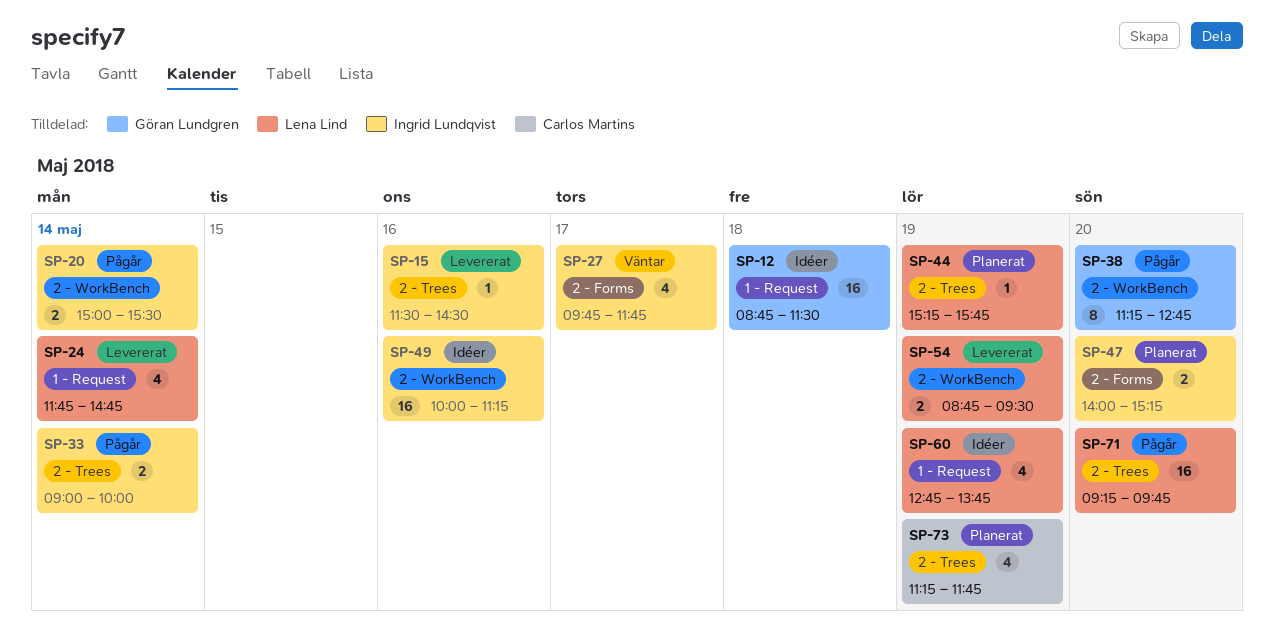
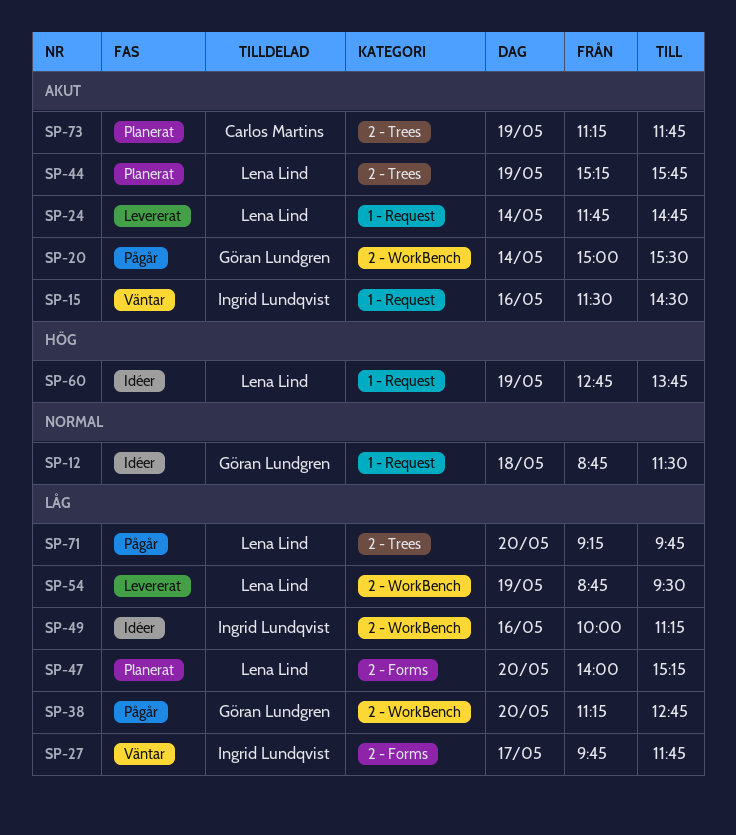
SP-15, status: Levererat -> Väntar
SP-15, label: 2 - Trees -> 1 - Request
SP-20, owner: Ingrid Lundqvist -> Göran Lundgren
SP-33: present -> none
SP-47, owner: Ingrid Lundqvist -> Lena Lind

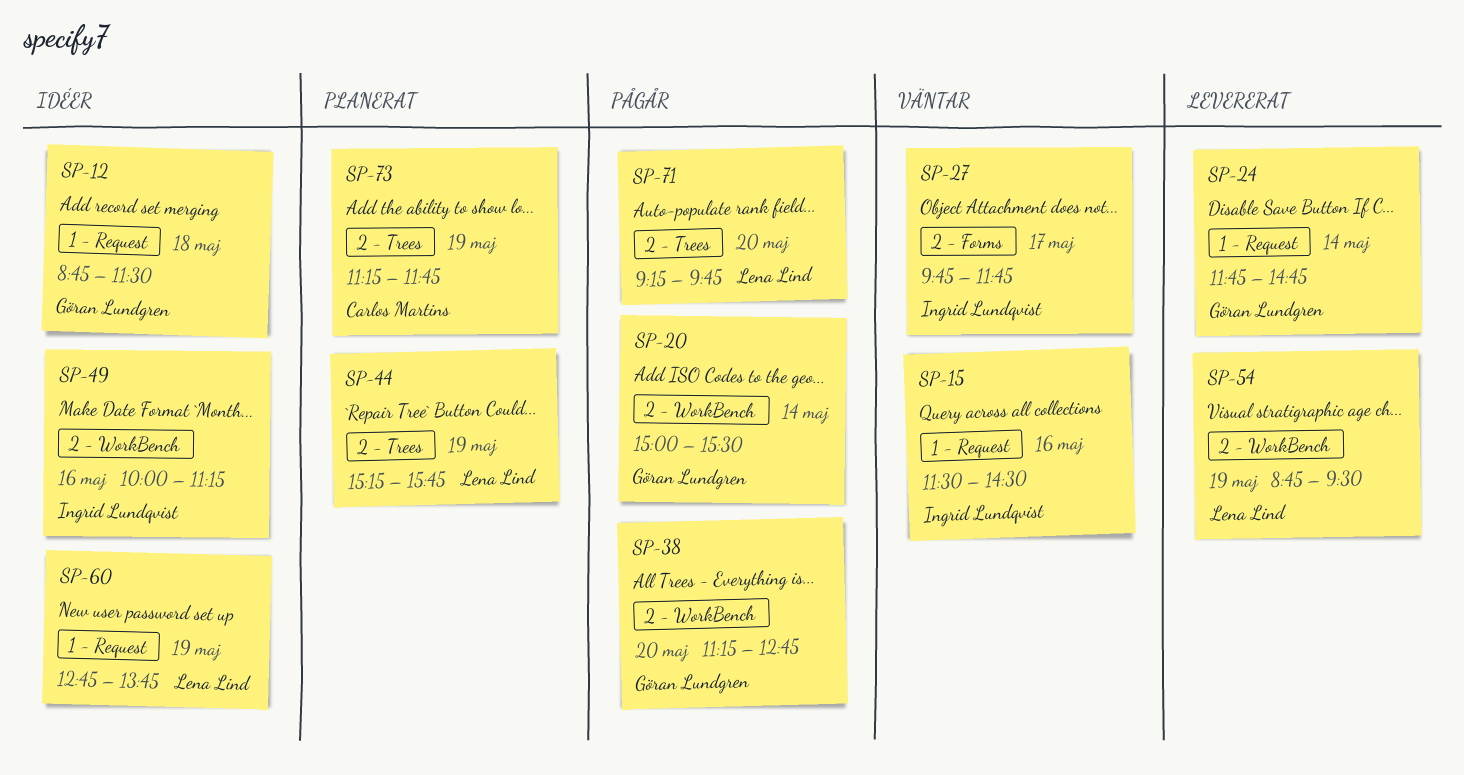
SP-24, owner: Lena Lind -> Göran Lundgren
SP-47: present -> none

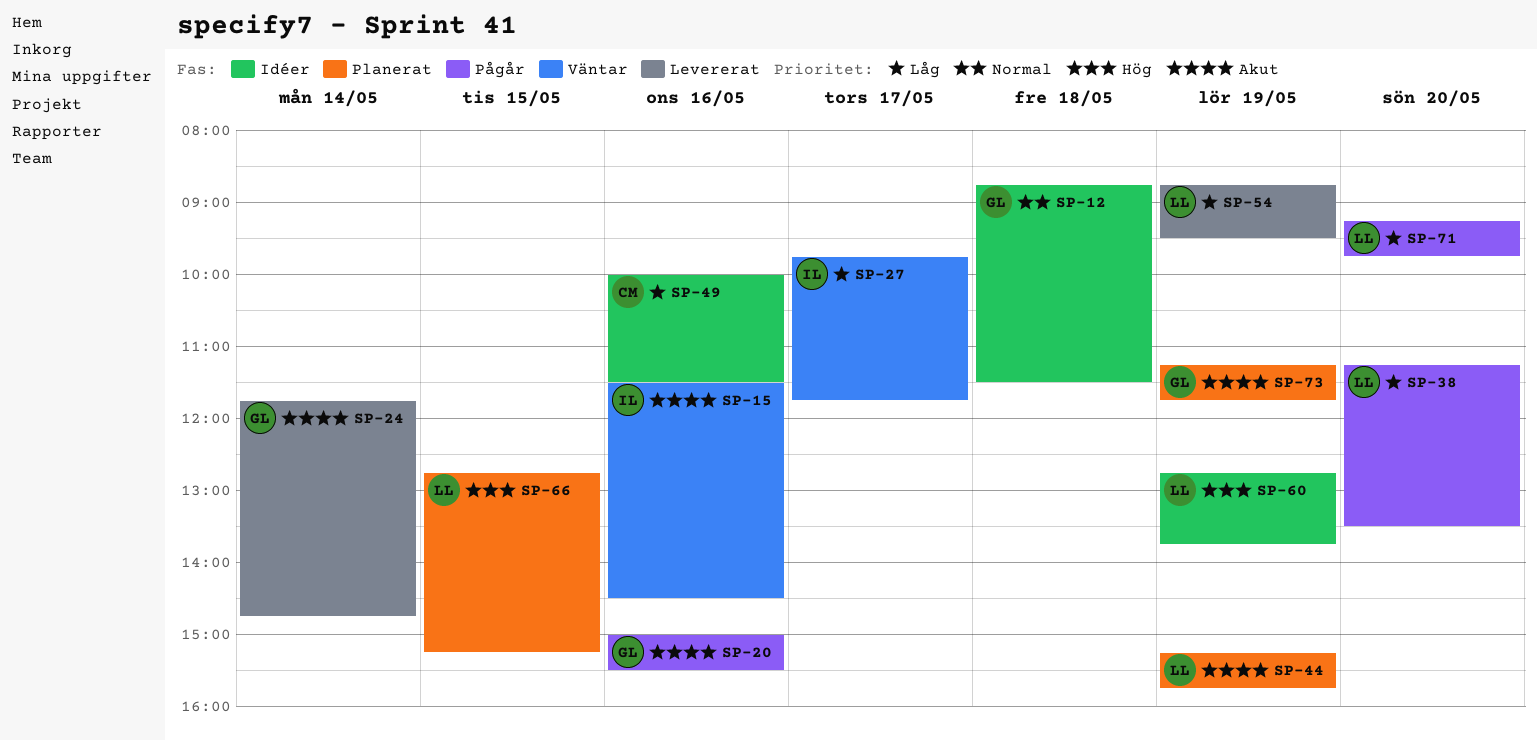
SP-20, day: May 14 -> May 16
SP-38, owner: Göran Lundgren -> Lena Lind
SP-38, ends: 12:45 -> 13:30
SP-49, owner: Ingrid Lundqvist -> Carlos Martins
SP-49, ends: 11:15 -> 11:30
SP-66: none -> present
SP-73, owner: Carlos Martins -> Göran Lundgren

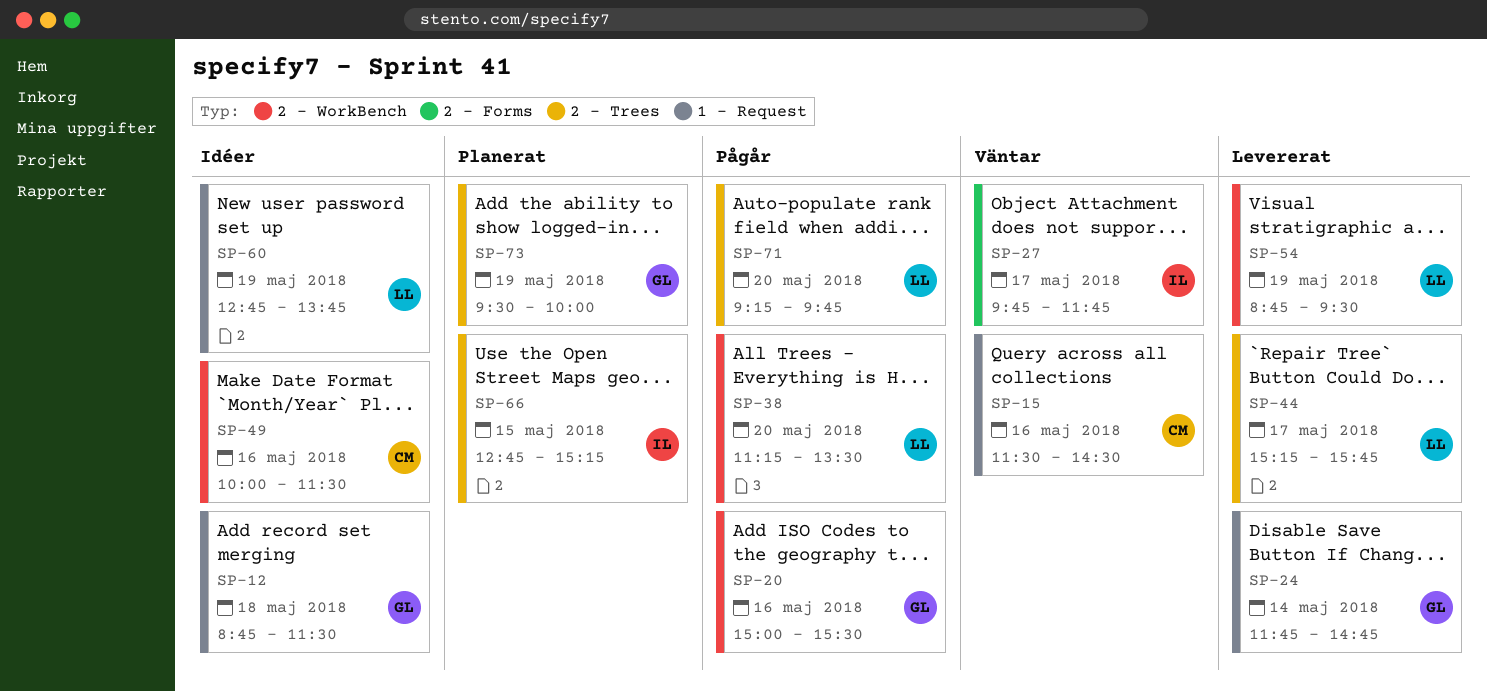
SP-15, owner: IL -> CM
SP-44, status: Planerat -> Levererat
SP-44, day: May 19 -> May 17
SP-66, owner: LL -> IL
SP-73, begins: 11:15 -> 09:30
SP-73, ends: 11:45 -> 10:00

